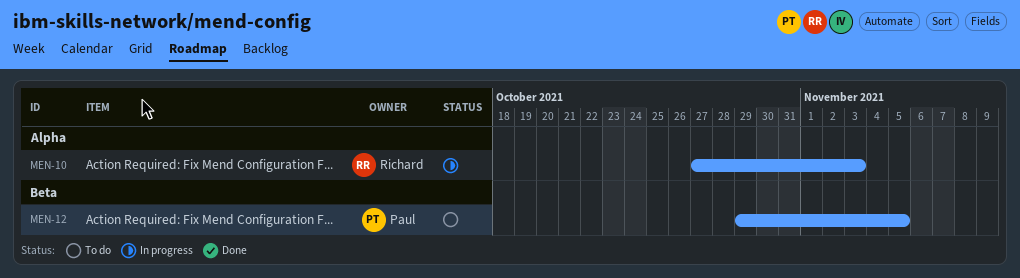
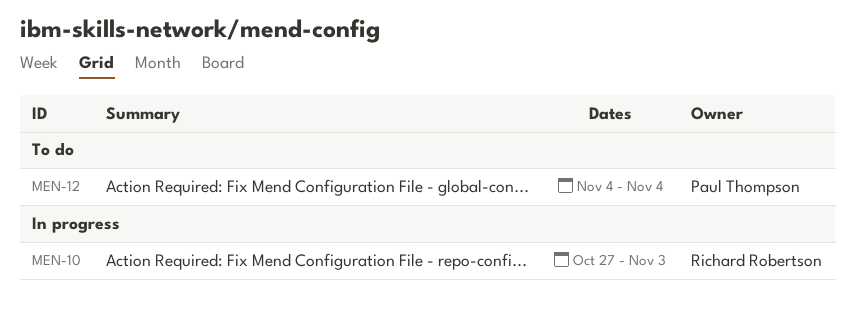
MEN-12, start: Oct 29 -> Nov 4
MEN-12, due: Nov 5 -> Nov 4

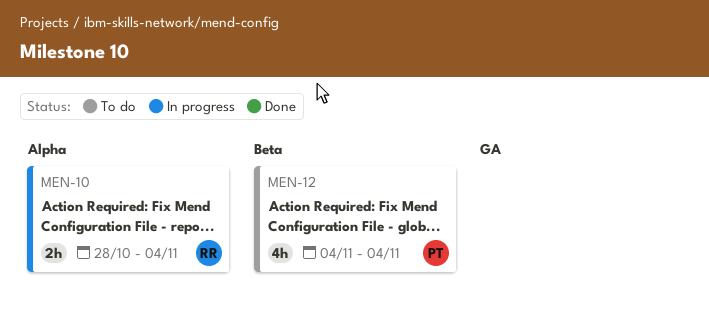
MEN-10, start: Oct 27 -> Oct 28
MEN-10, due: Nov 3 -> Nov 4

